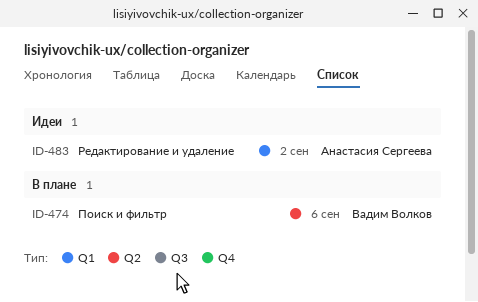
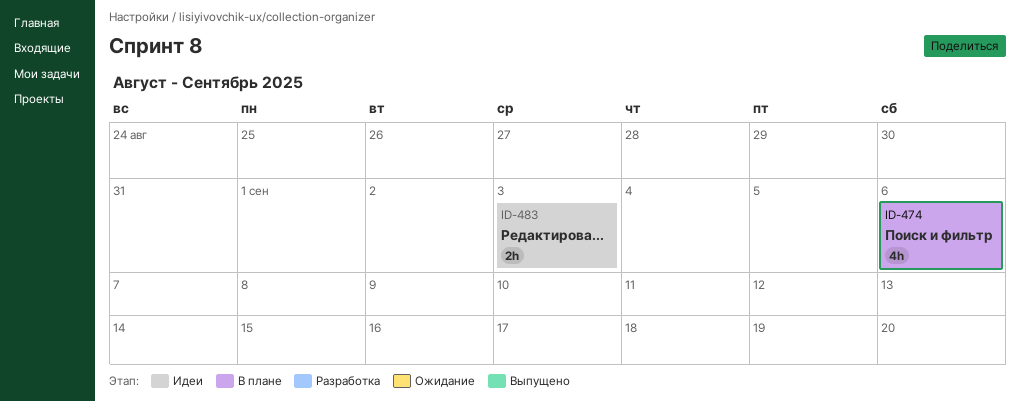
ID-483, due: Sep 2 -> Sep 3

